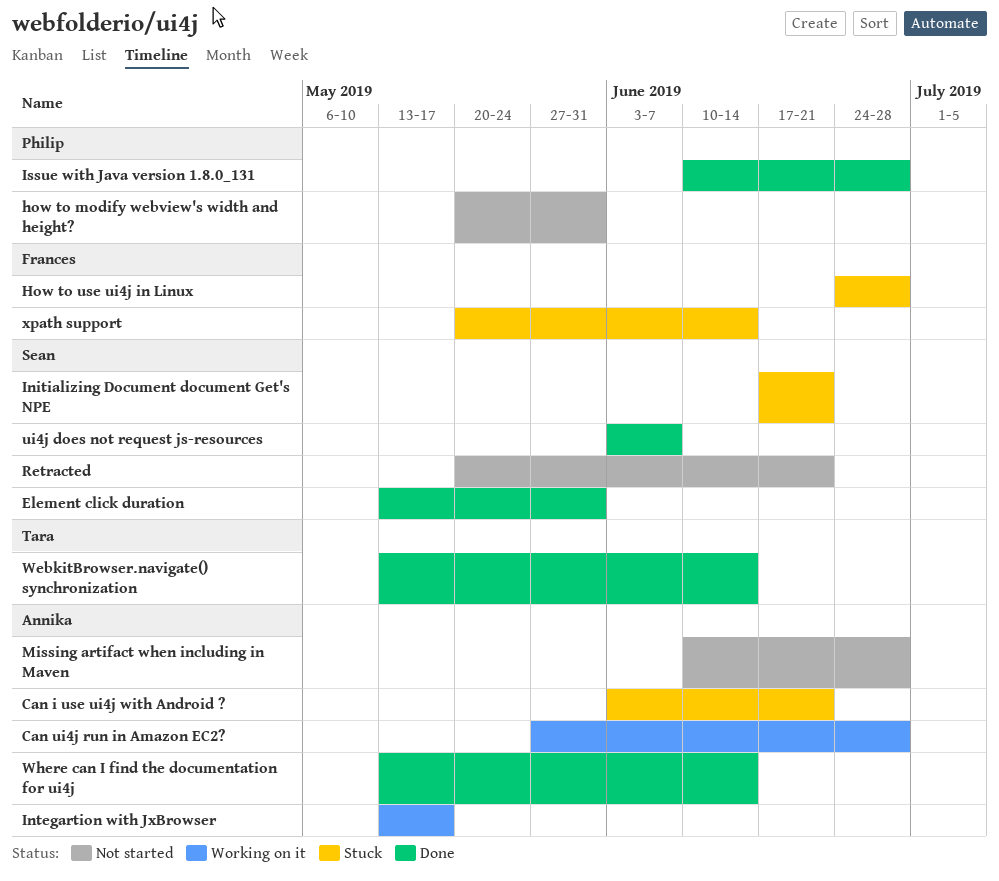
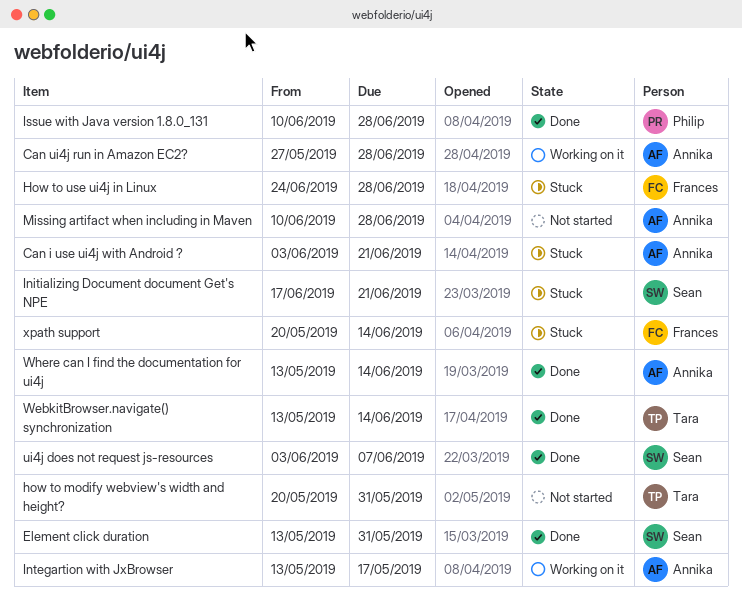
how to modify webview's width and height?, owner: Philip -> Tara
Retracted: present -> none

